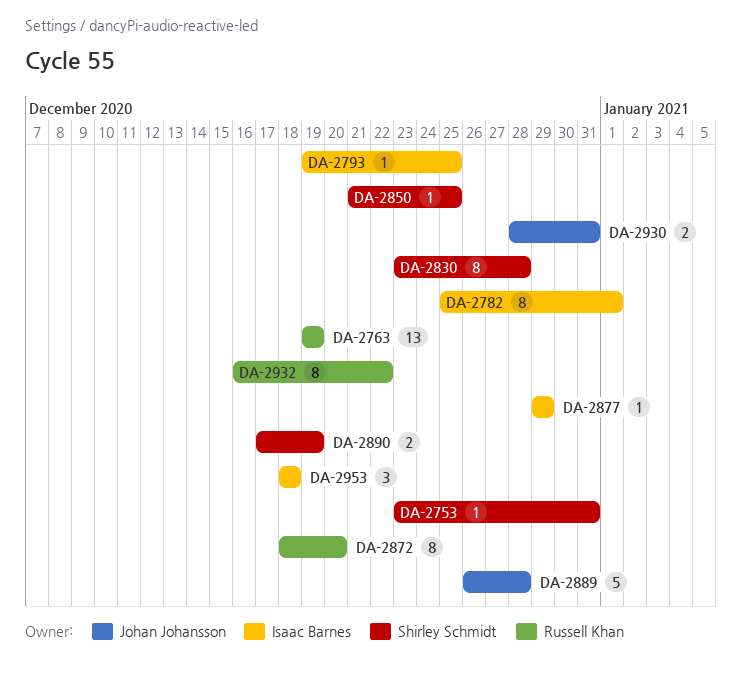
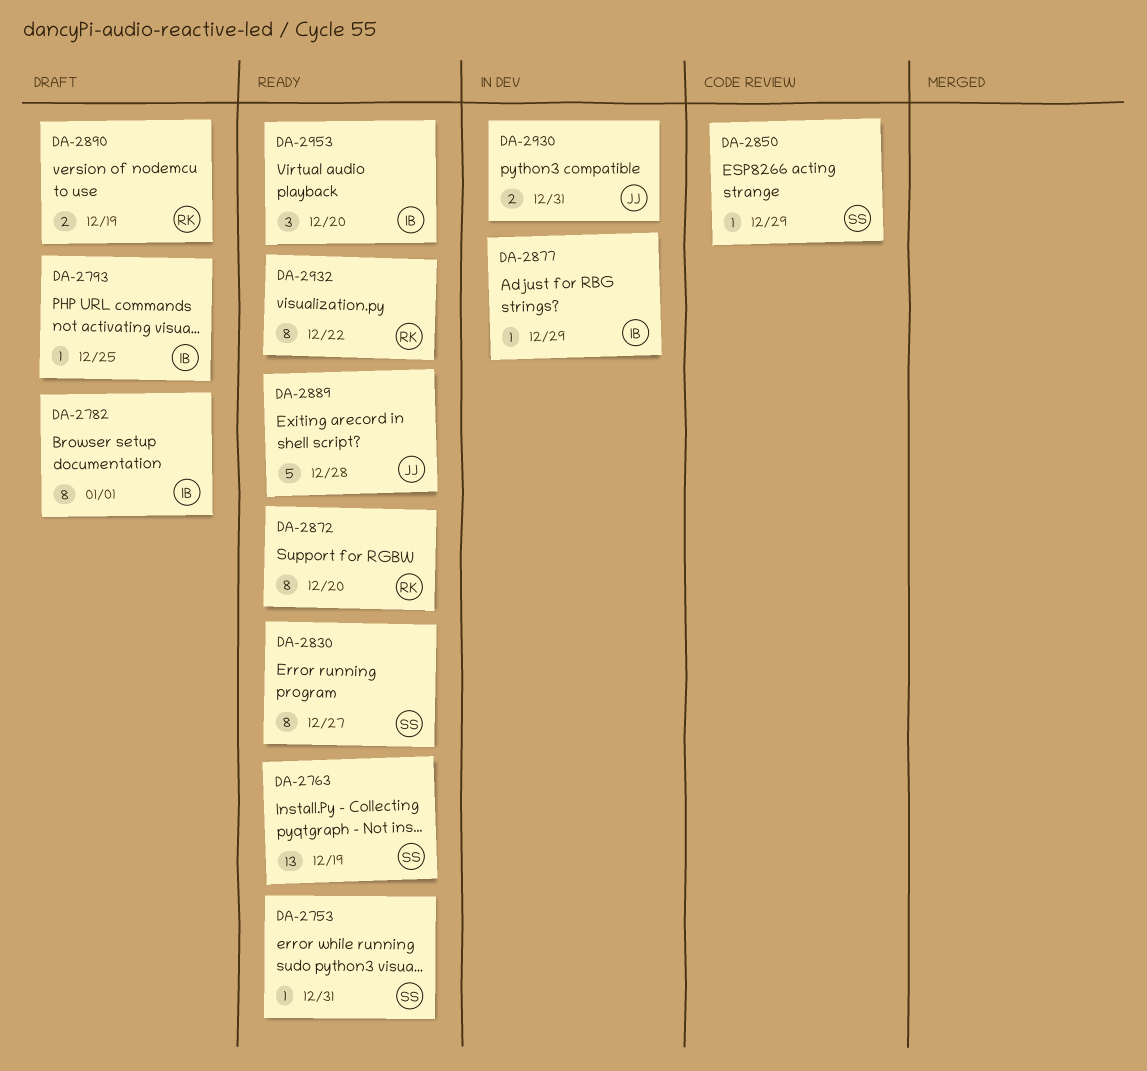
DA-2763, owner: Russell Khan -> Shirley Schmidt
DA-2830, due: Dec 28 -> Dec 27
DA-2850, due: Dec 25 -> Dec 29
DA-2890, owner: Shirley Schmidt -> Russell Khan
DA-2953, due: Dec 18 -> Dec 20

